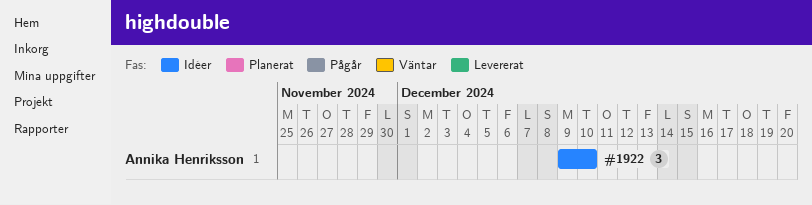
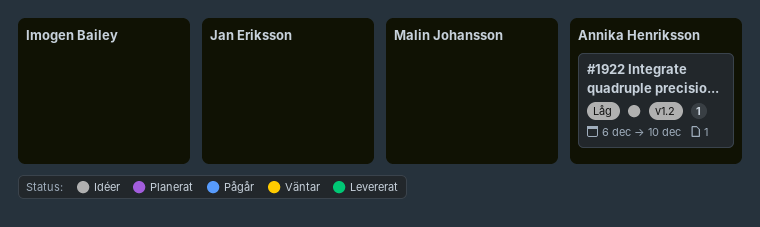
#1922, estimate: 3 -> 1
#1922, start: Dec 9 -> Dec 6

